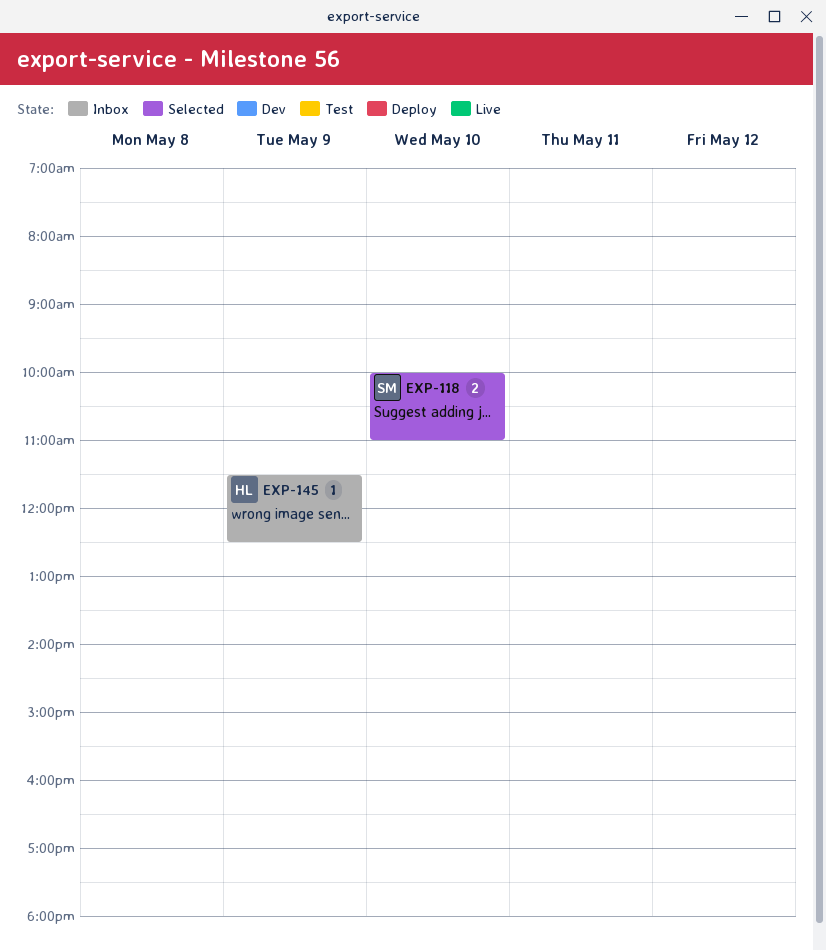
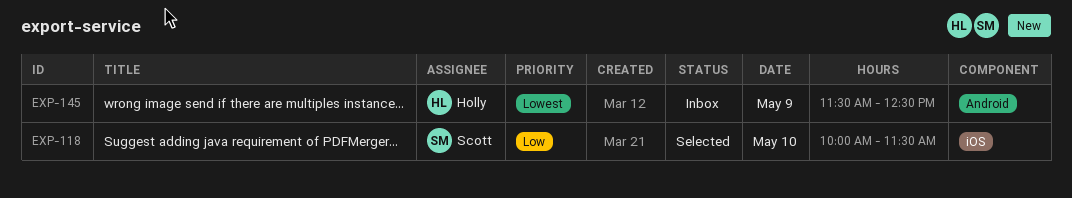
EXP-118, ends: 11:00 -> 11:30

